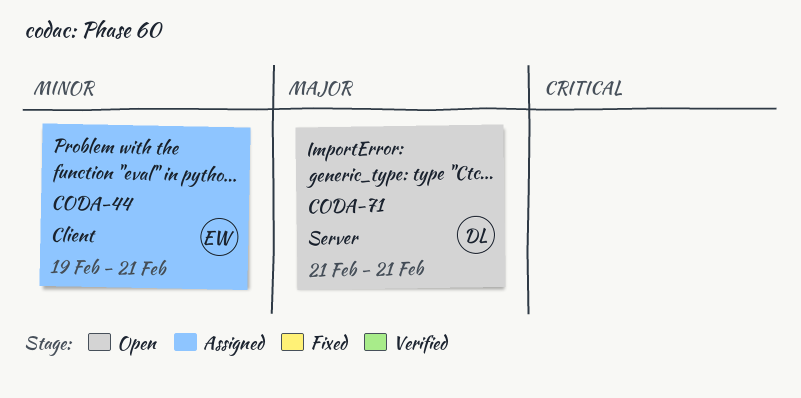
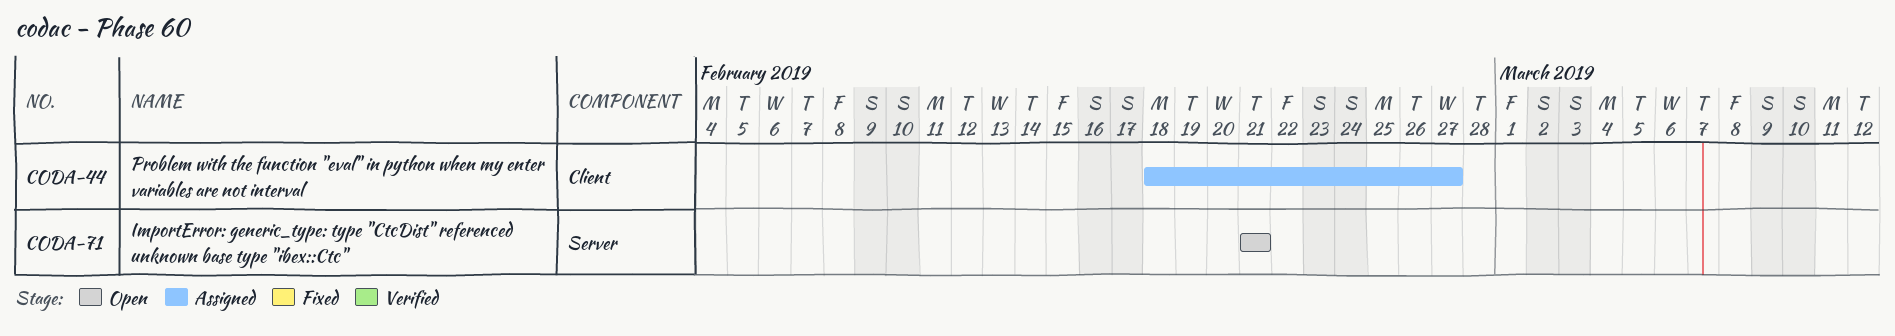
CODA-44, start: Feb 19 -> Feb 18
CODA-44, due: Feb 21 -> Feb 27

